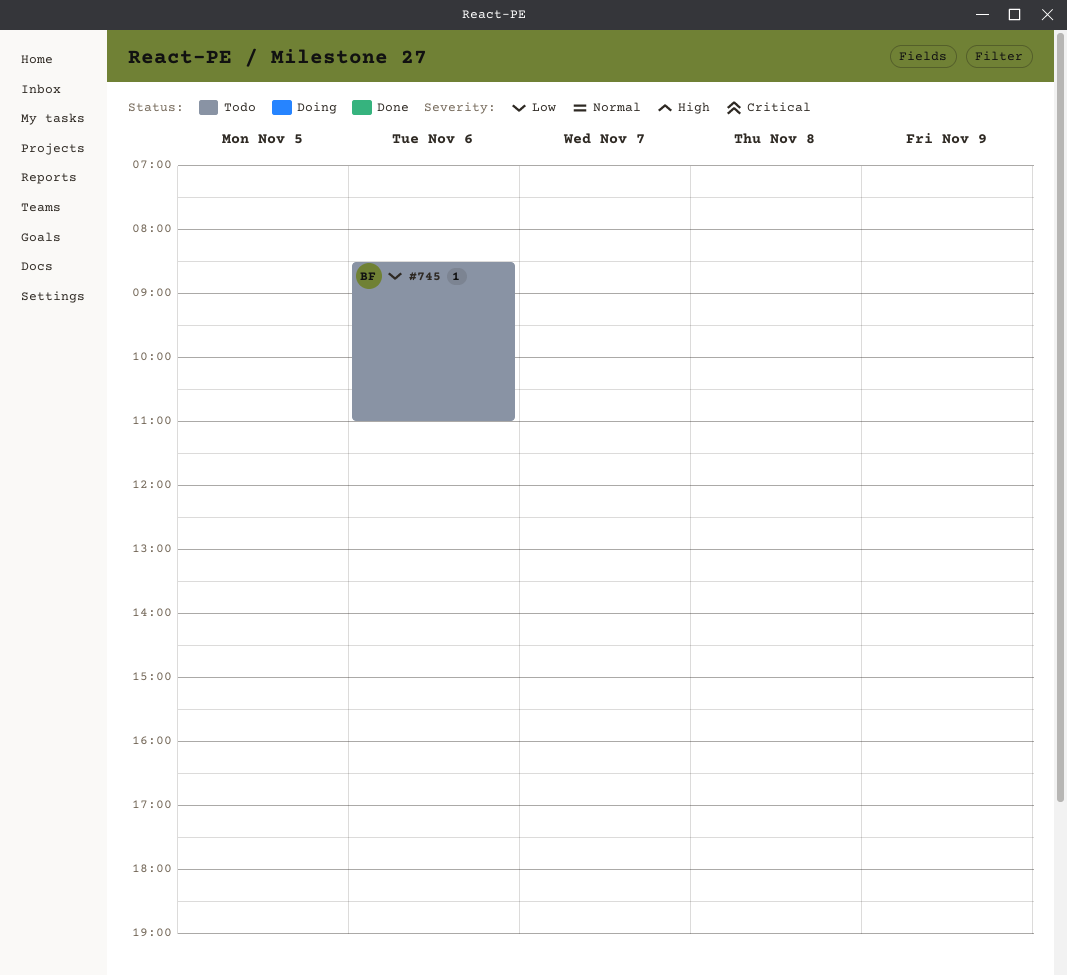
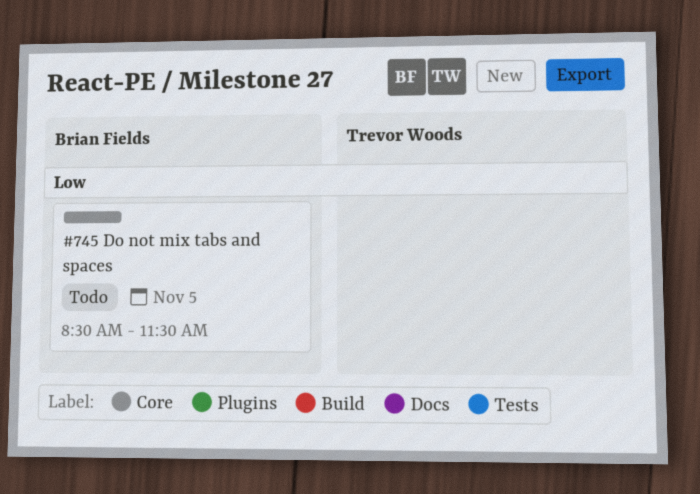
#745, day: Nov 6 -> Nov 5
#745, ends: 11:00 -> 11:30

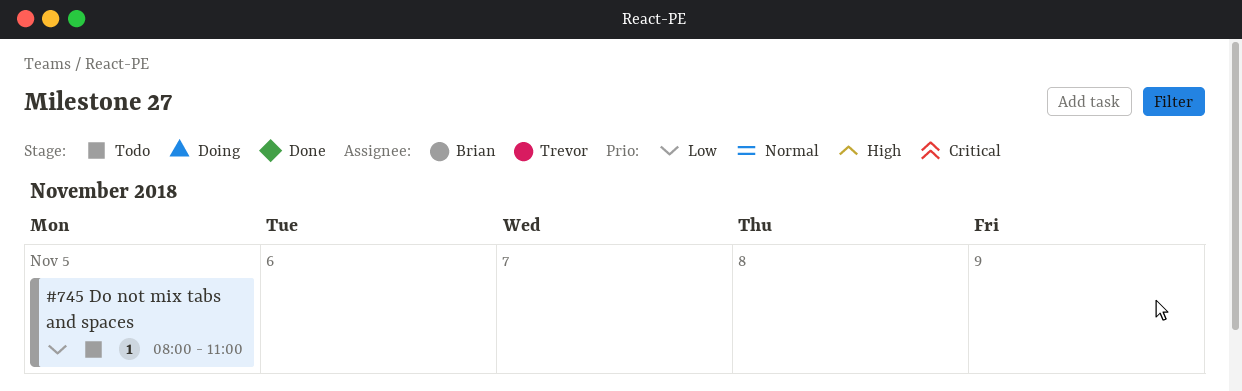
#745, begins: 08:30 -> 08:00
#745, ends: 11:30 -> 11:00

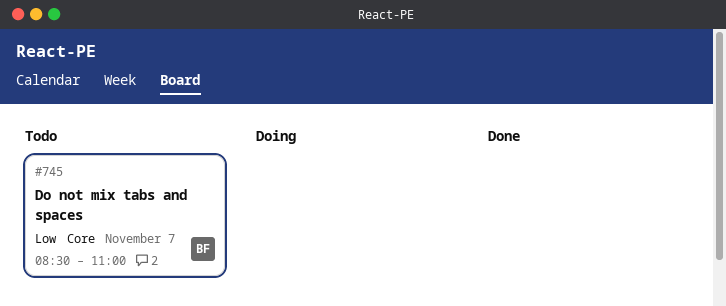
#745, day: Nov 5 -> Nov 7
#745, begins: 08:00 -> 08:30

